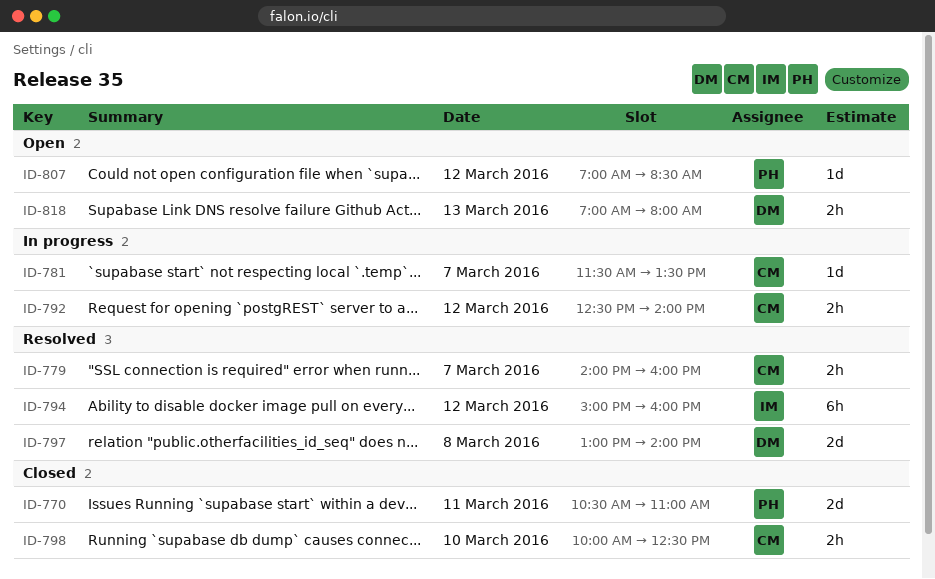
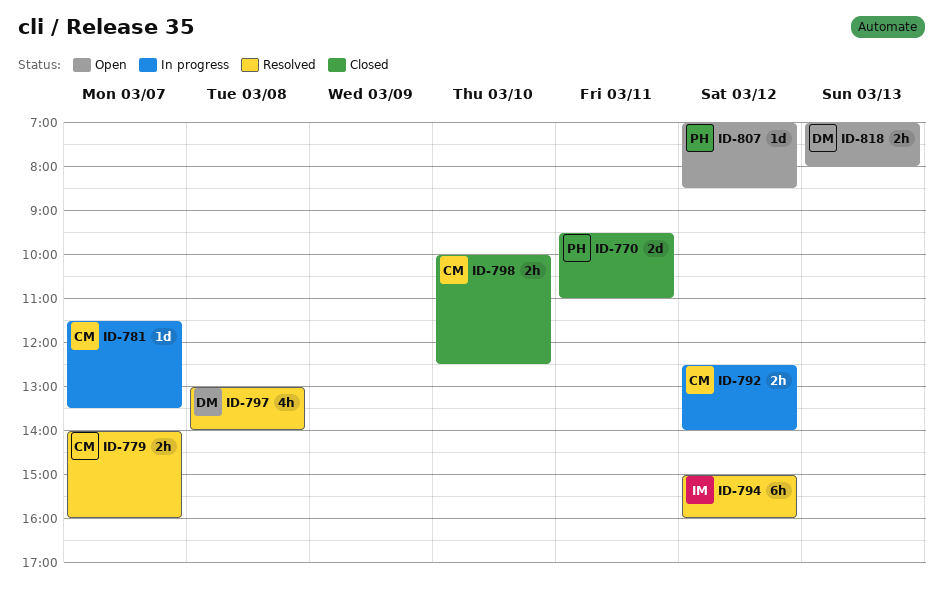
ID-770, begins: 10:30 -> 09:30
ID-797, estimate: 2d -> 4h

